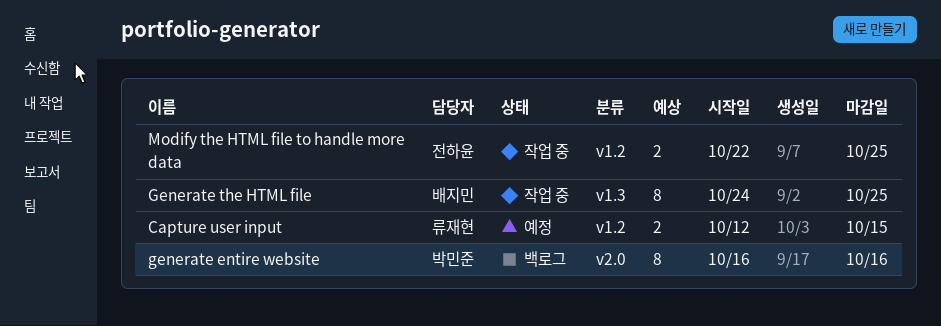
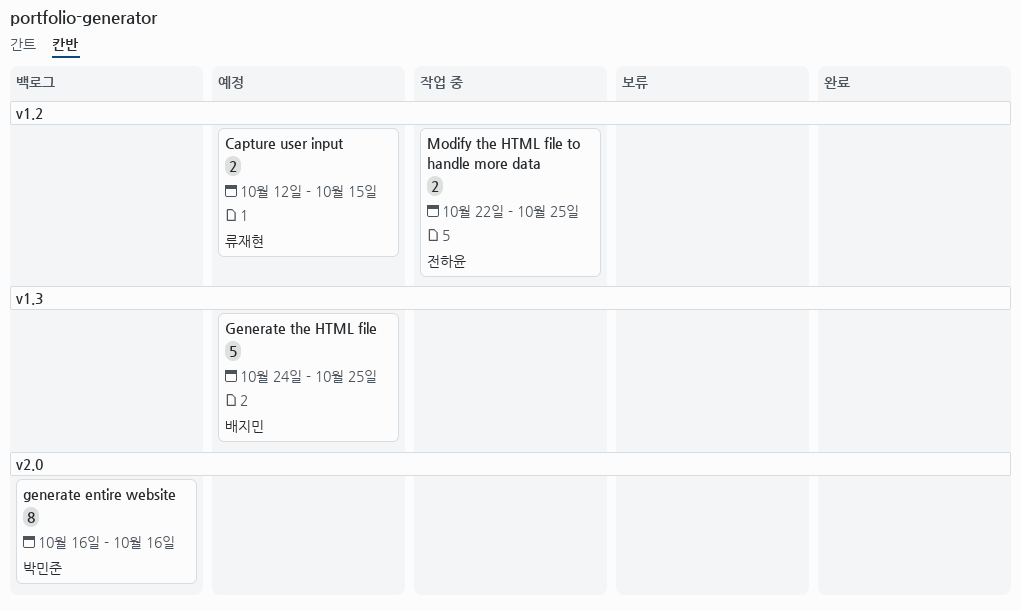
Generate the HTML file, status: 작업 중 -> 예정
Generate the HTML file, estimate: 8 -> 5

